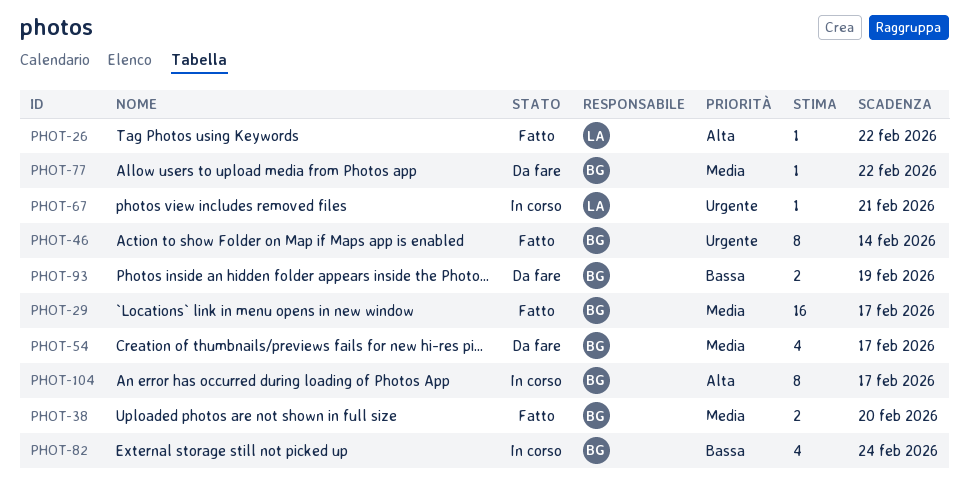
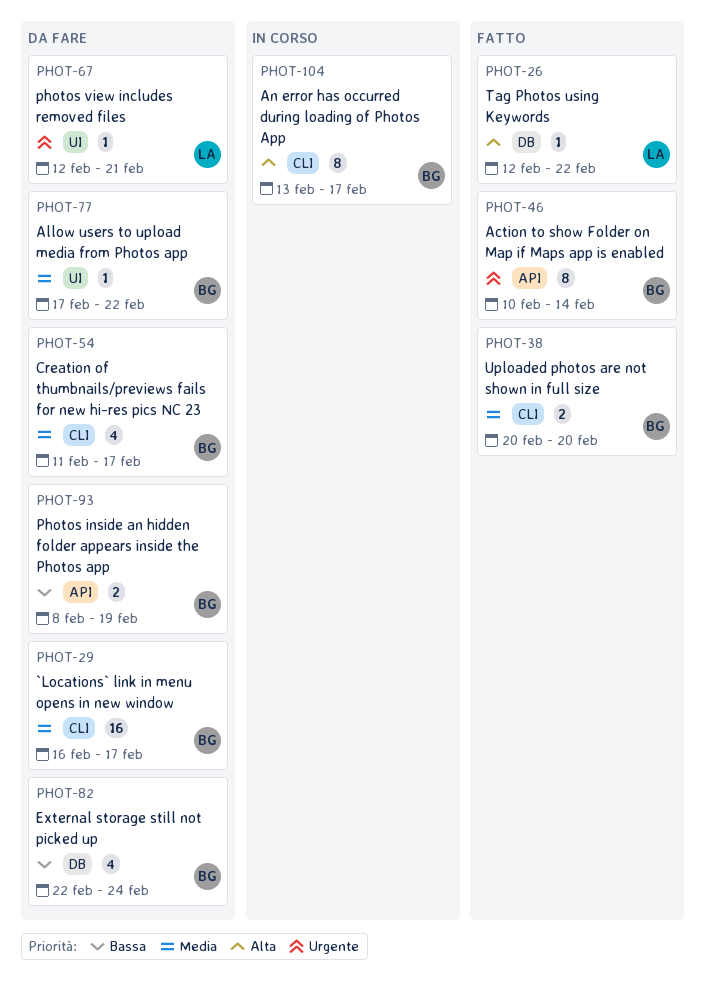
PHOT-29, status: Fatto -> Da fare
PHOT-67, status: In corso -> Da fare
PHOT-82, status: In corso -> Da fare

